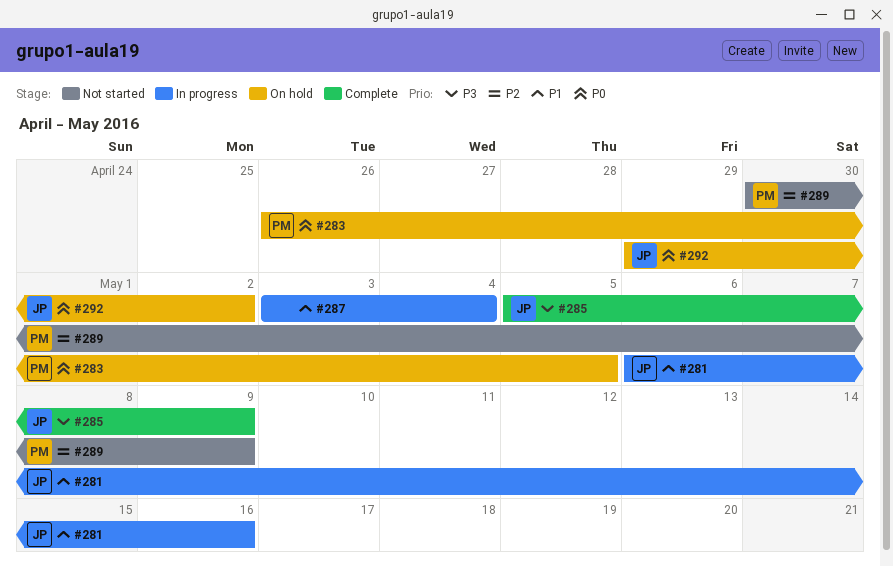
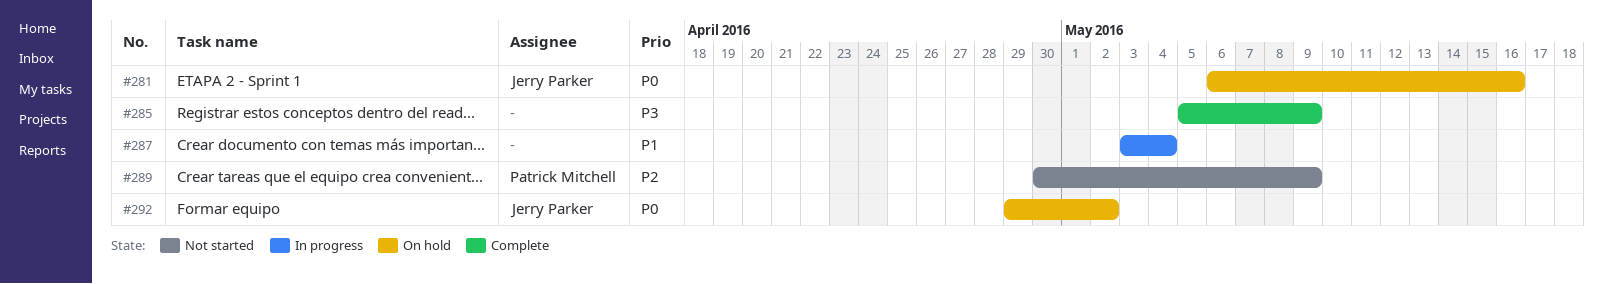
#281, status: In progress -> On hold
#281, priority: P1 -> P0
#283: present -> none
#285, owner: Jerry Parker -> none

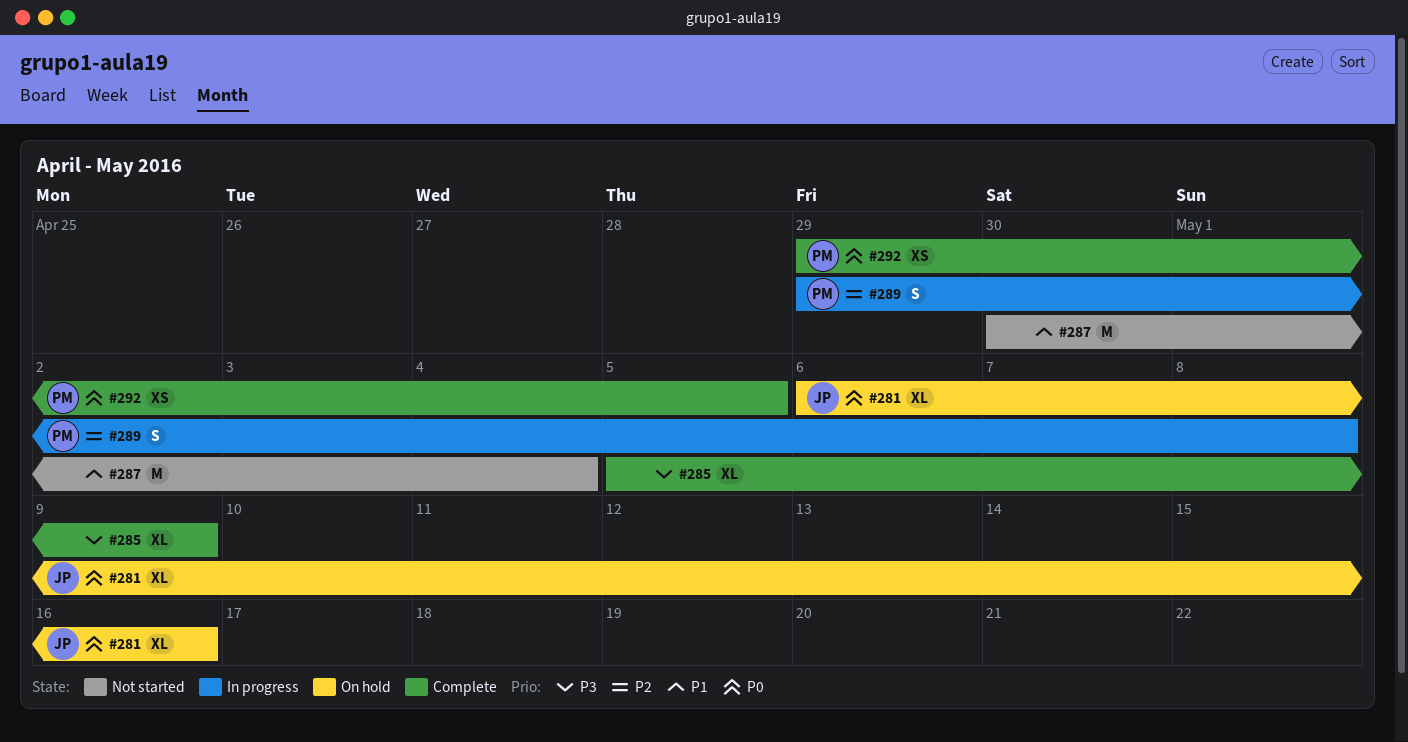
#287, status: In progress -> Not started
#287, start: May 3 -> Apr 30
#289, status: Not started -> In progress
#289, start: Apr 30 -> Apr 29
#289, due: May 9 -> May 8
#292, status: On hold -> Complete
#292, owner: Jerry Parker -> Patrick Mitchell
#292, due: May 2 -> May 5

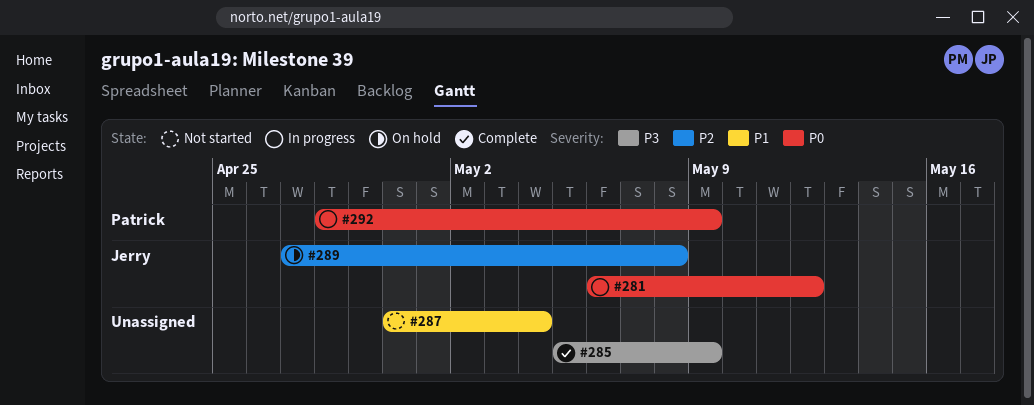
#281, status: On hold -> In progress
#281, due: May 16 -> May 12
#289, status: In progress -> On hold
#289, owner: Patrick -> Jerry
#289, start: Apr 29 -> Apr 27
#292, status: Complete -> In progress
#292, start: Apr 29 -> Apr 28
#292, due: May 5 -> May 9

